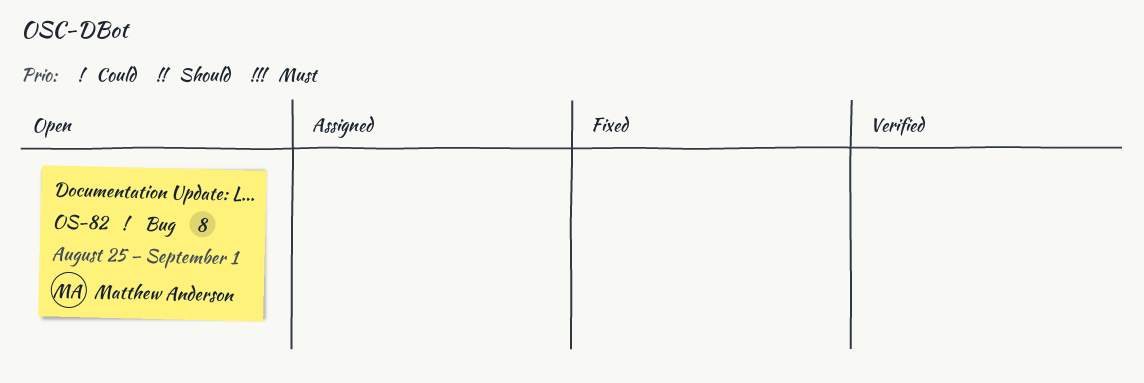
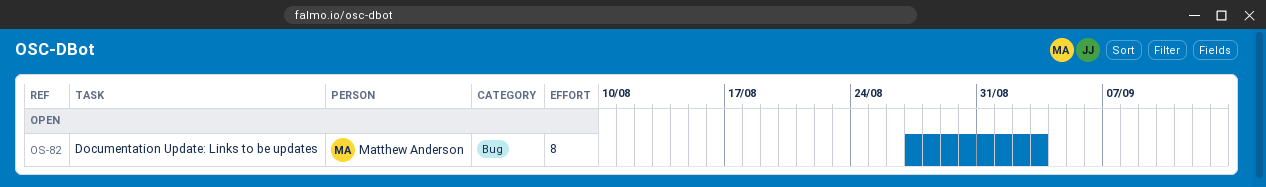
OS-82, start: Aug 25 -> Aug 27
OS-82, due: Sep 1 -> Sep 3

